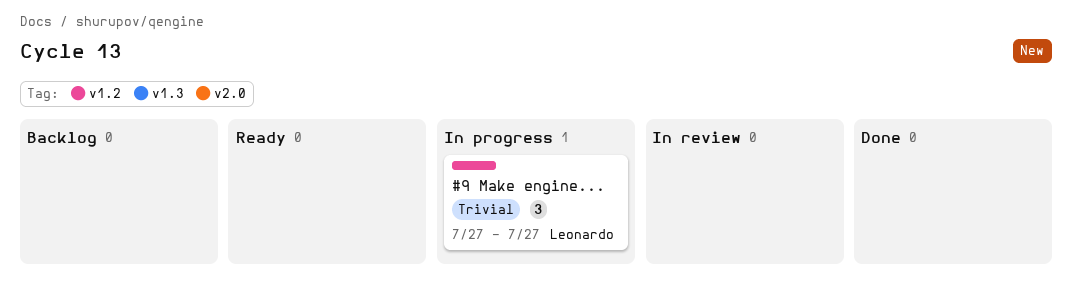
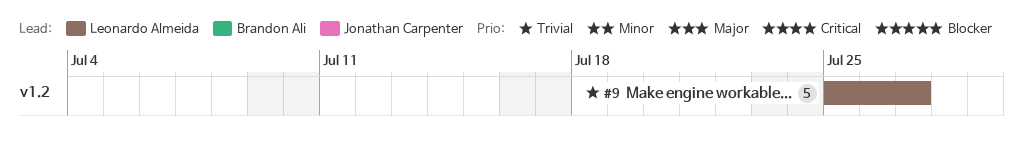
#9, estimate: 3 -> 5
#9, start: Jul 27 -> Jul 25

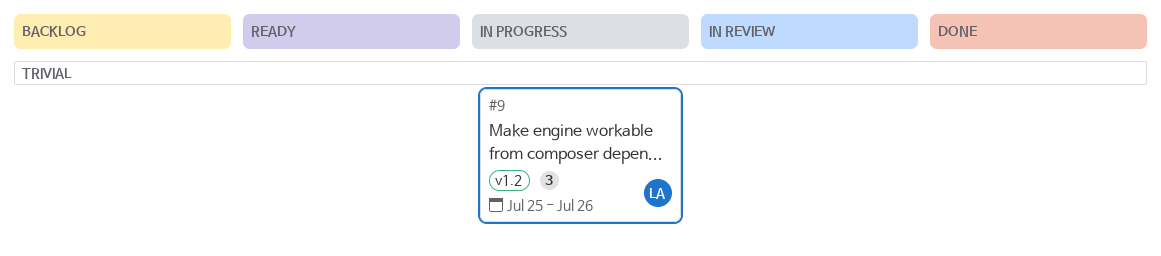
#9, estimate: 5 -> 3
#9, due: Jul 27 -> Jul 26

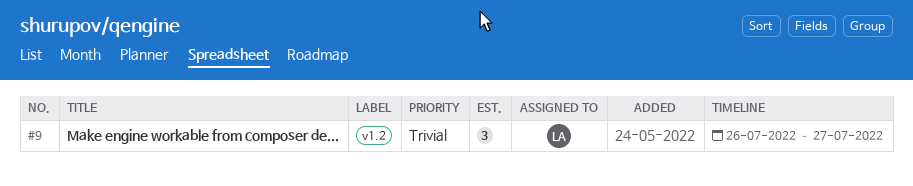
#9, start: Jul 25 -> Jul 26
#9, due: Jul 26 -> Jul 27

